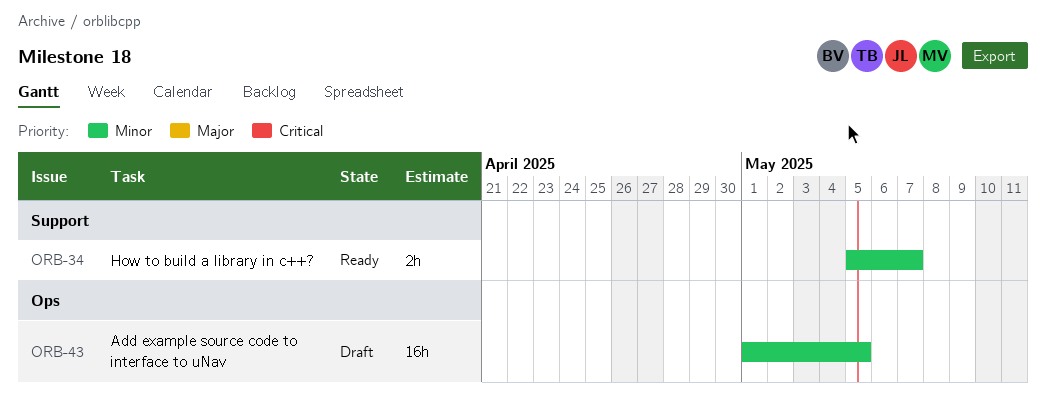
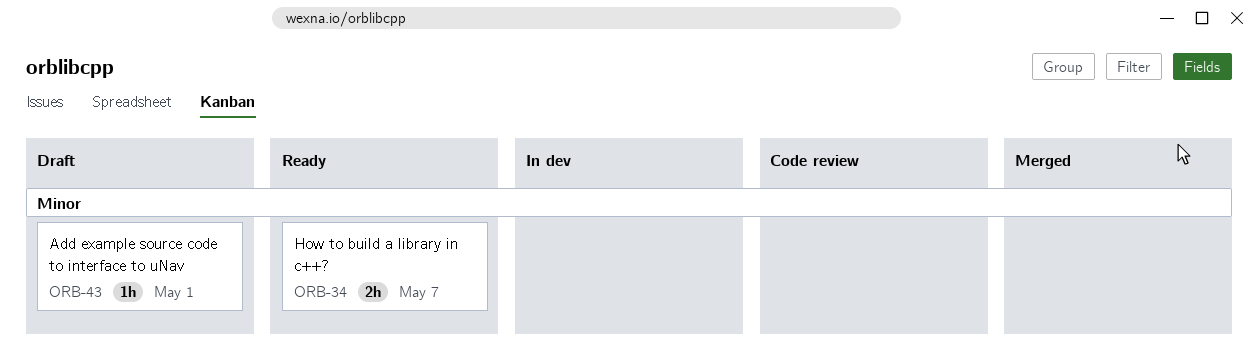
ORB-43, estimate: 16h -> 1h
ORB-43, due: May 5 -> May 1

